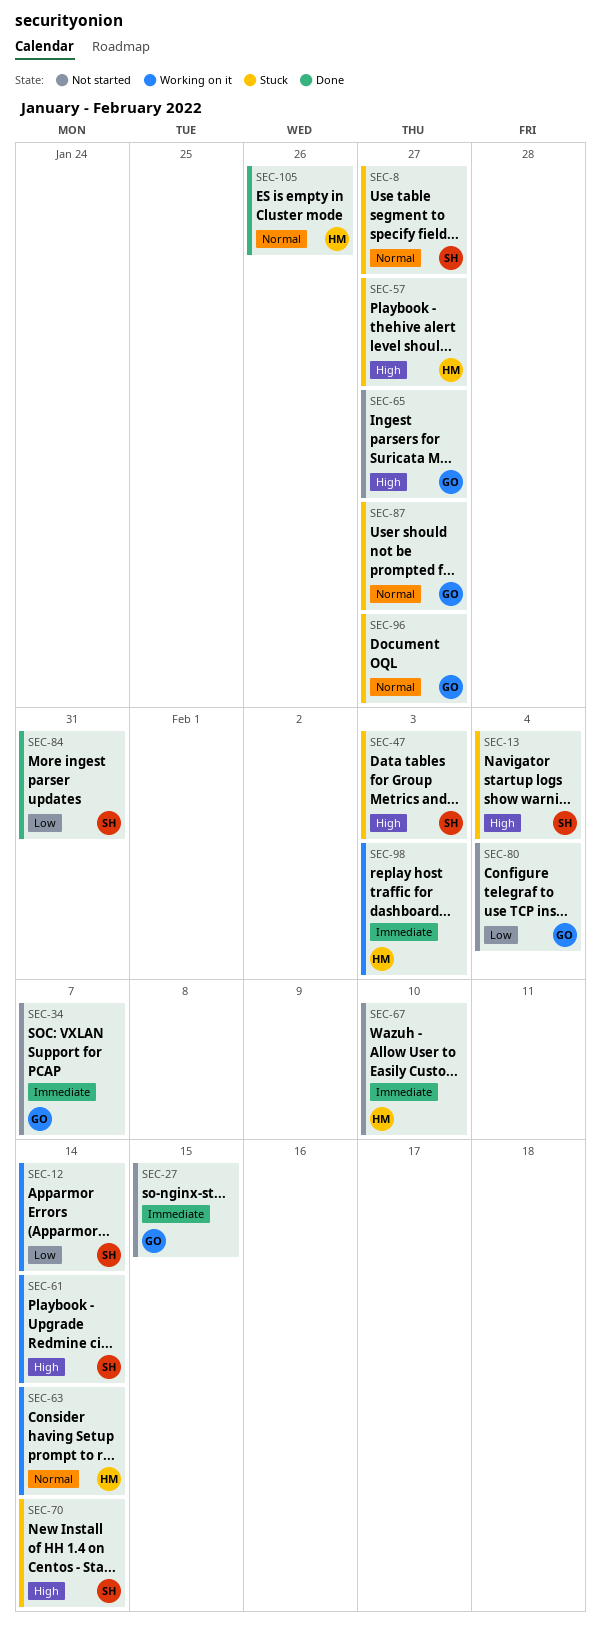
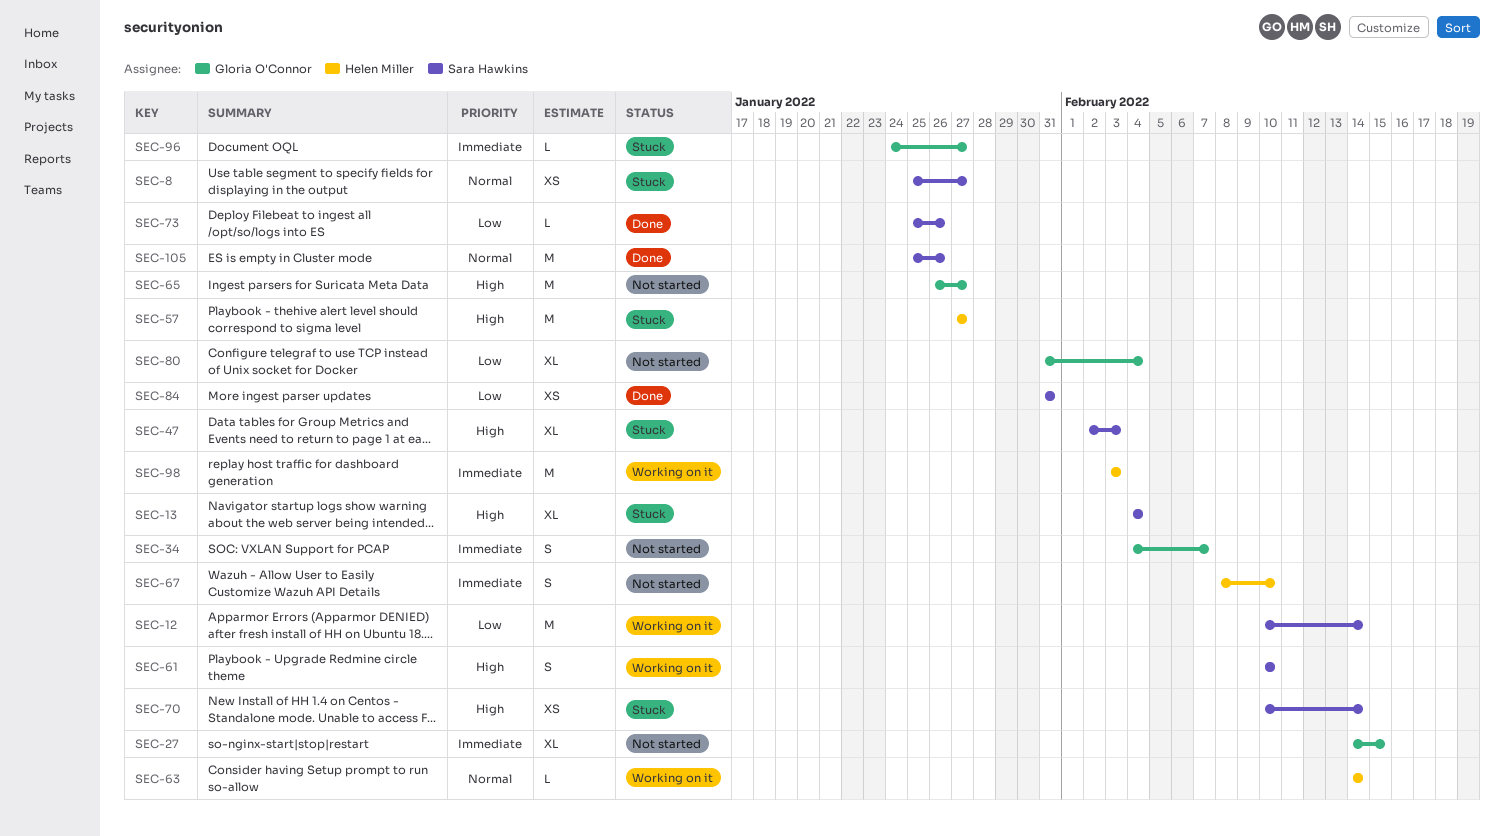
SEC-61, due: Feb 14 -> Feb 10
SEC-73: none -> present
SEC-87: present -> none
SEC-96, priority: Normal -> Immediate
SEC-105, owner: Helen Miller -> Sara Hawkins

